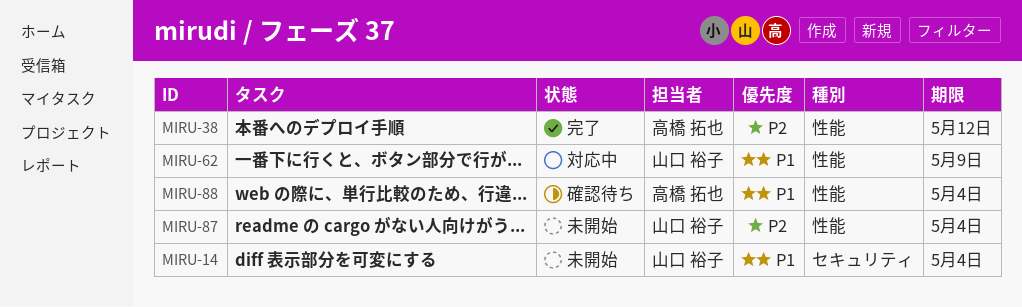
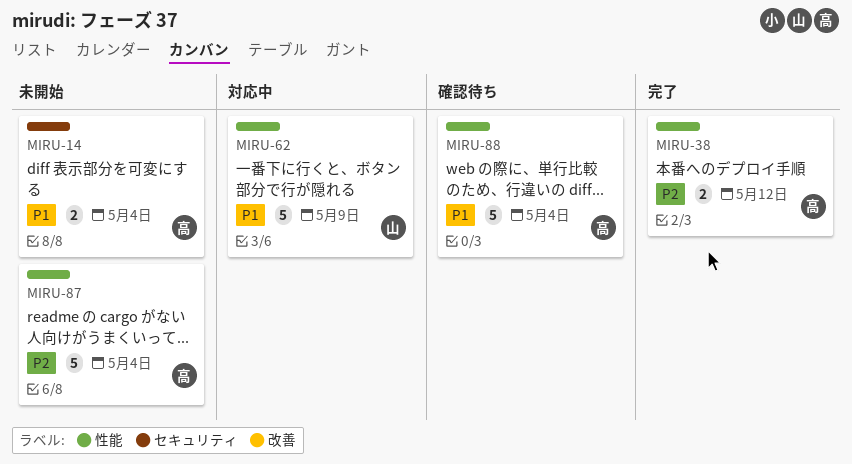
MIRU-14, owner: 山口 裕子 -> 高橋 拓也
MIRU-87, owner: 山口 裕子 -> 高橋 拓也

